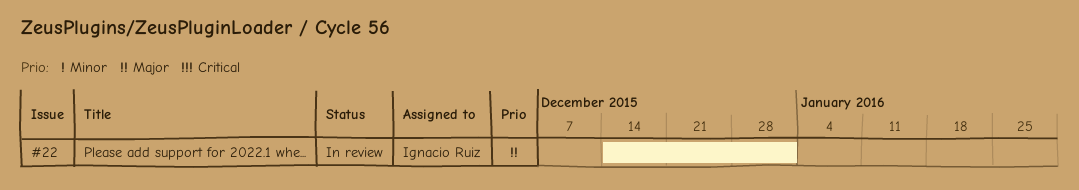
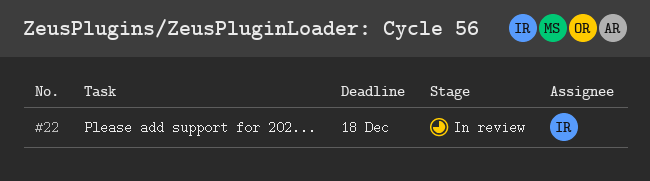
#22, due: Jan 1 -> Dec 18

